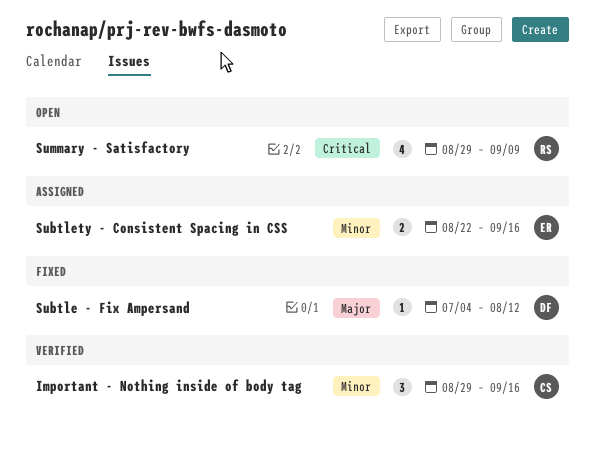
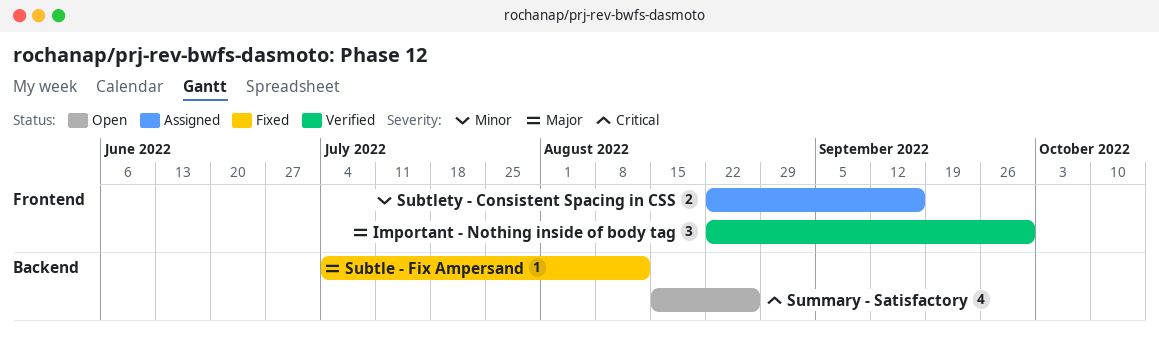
Important - Nothing inside of body tag, priority: Minor -> Major
Important - Nothing inside of body tag, start: Aug 29 -> Aug 22
Important - Nothing inside of body tag, due: Sep 16 -> Sep 30
Summary - Satisfactory, start: Aug 29 -> Aug 15
Summary - Satisfactory, due: Sep 9 -> Aug 26

